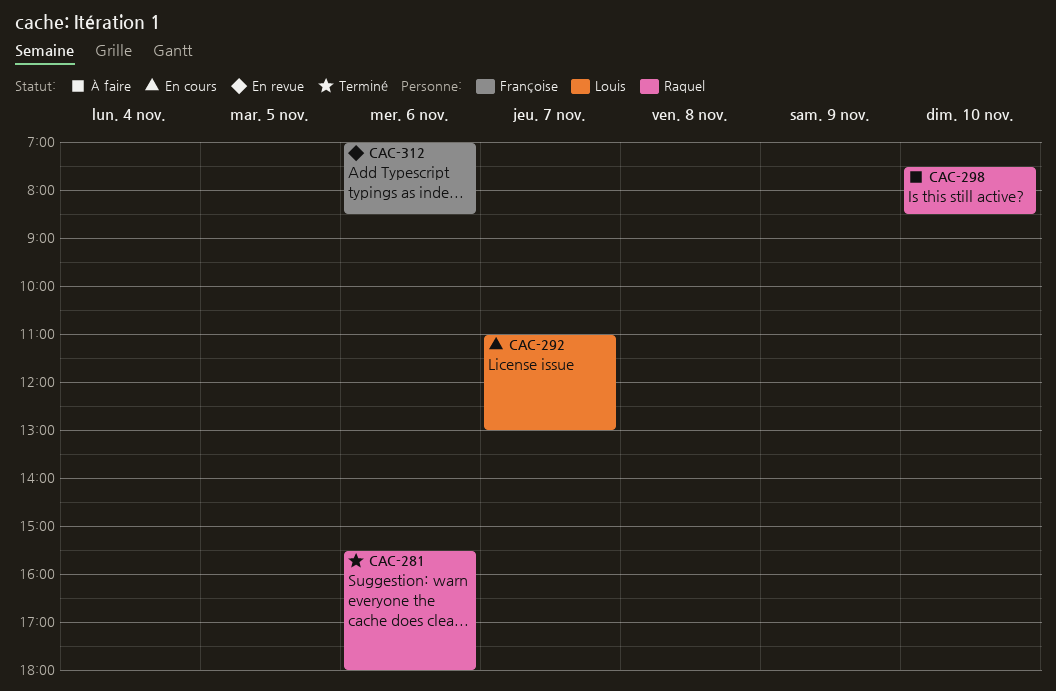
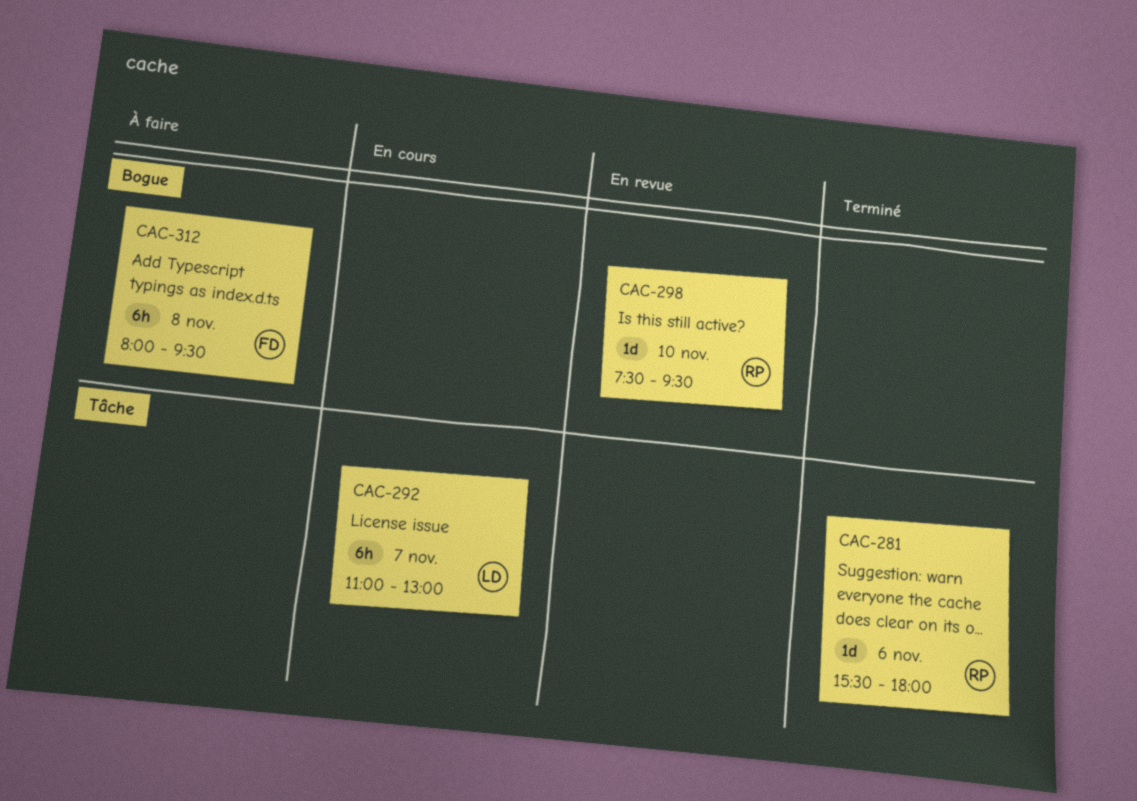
CAC-298, status: À faire -> En revue
CAC-298, ends: 08:30 -> 09:30
CAC-312, status: En revue -> À faire
CAC-312, day: Nov 6 -> Nov 8
CAC-312, begins: 07:00 -> 08:00
CAC-312, ends: 08:30 -> 09:30

